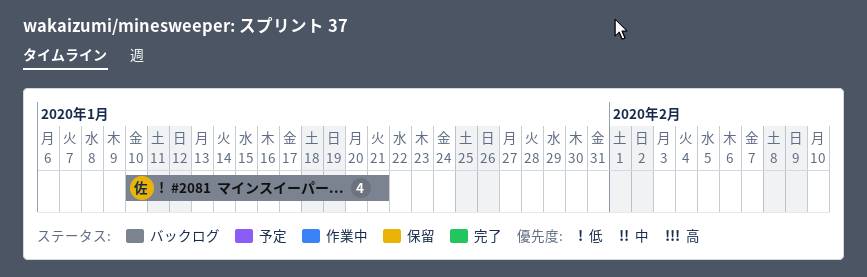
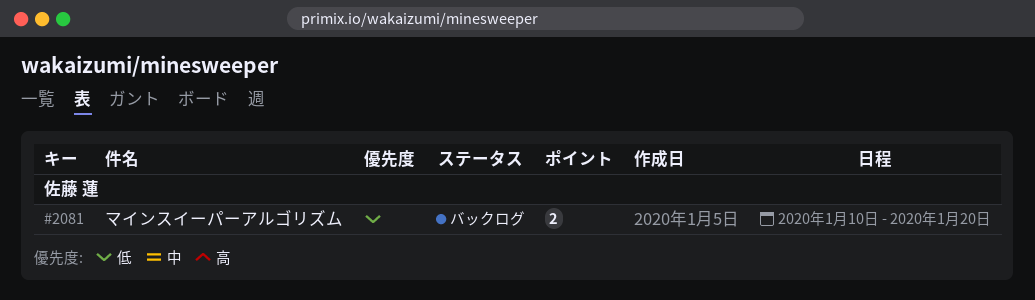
#2081, estimate: 4 -> 2
#2081, due: Jan 21 -> Jan 20

